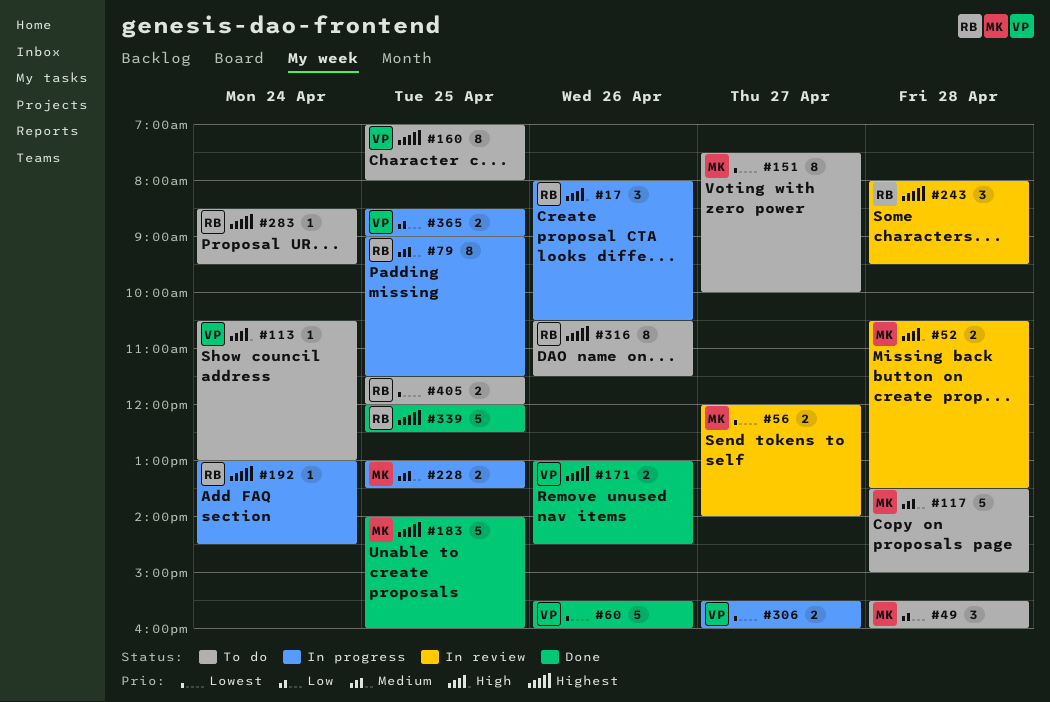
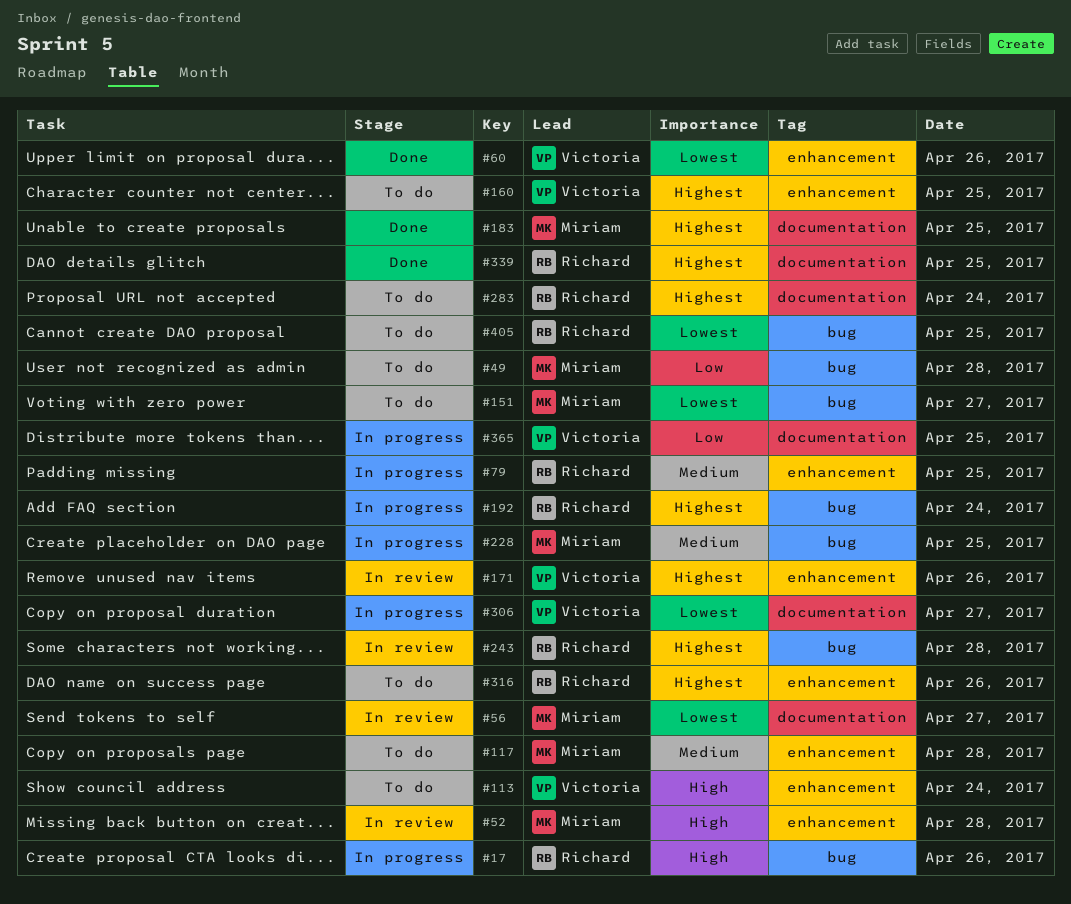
#171, status: Done -> In review

